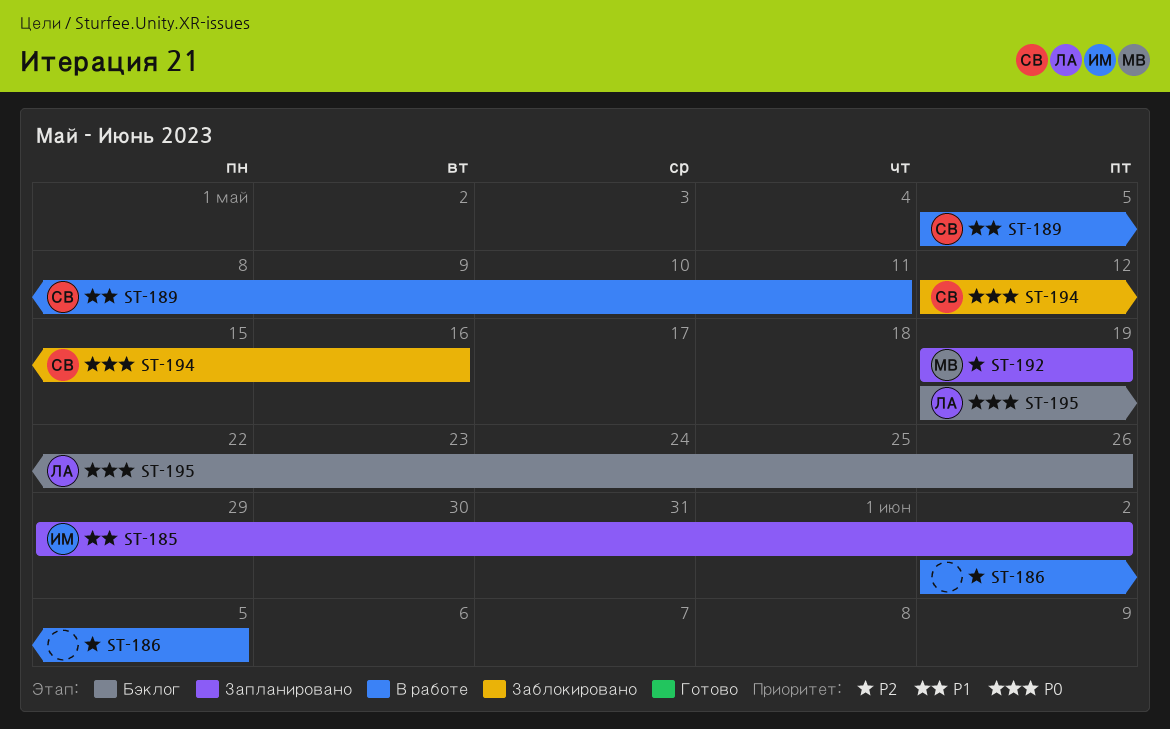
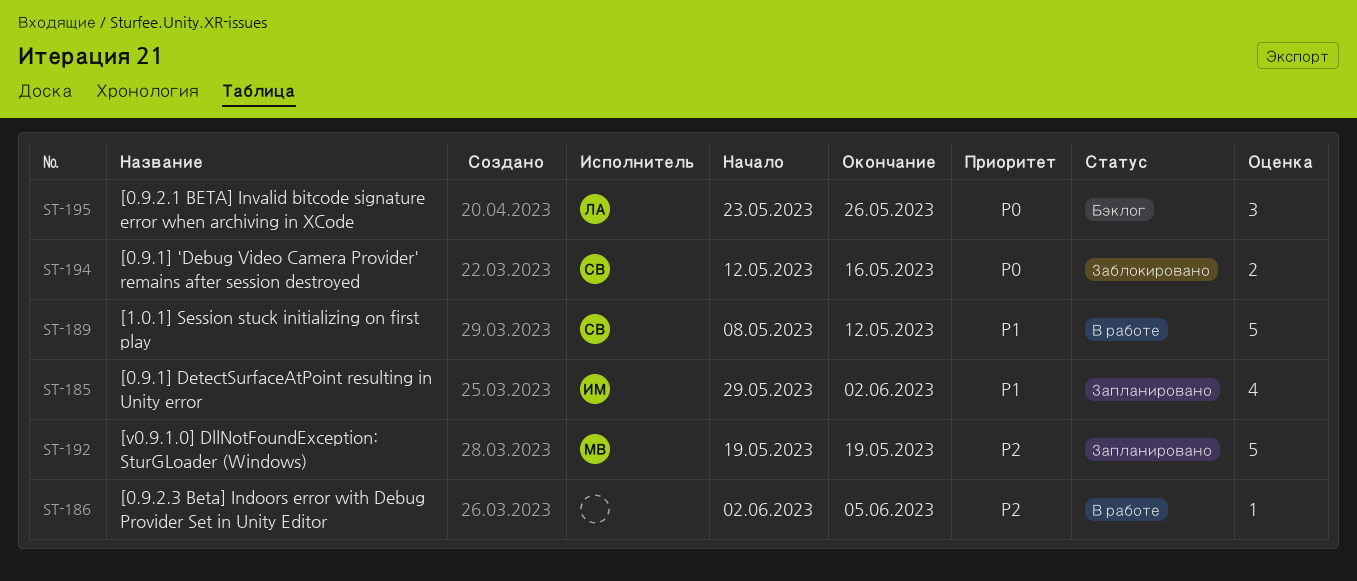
ST-189, start: May 5 -> May 8
ST-189, due: May 11 -> May 12
ST-195, start: May 19 -> May 23

